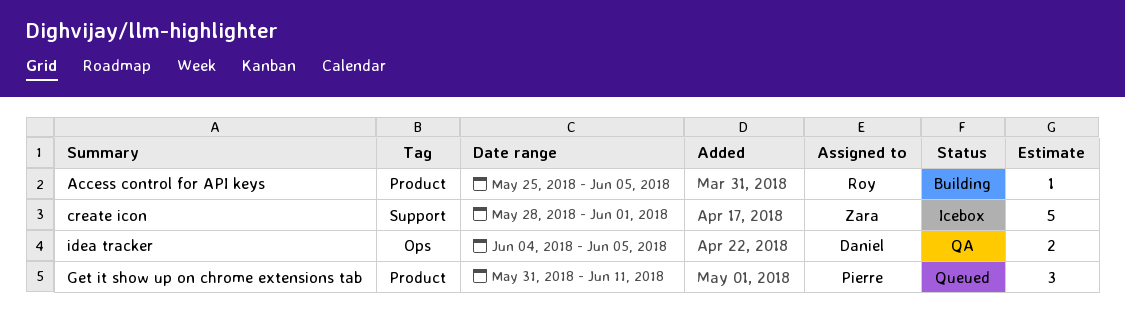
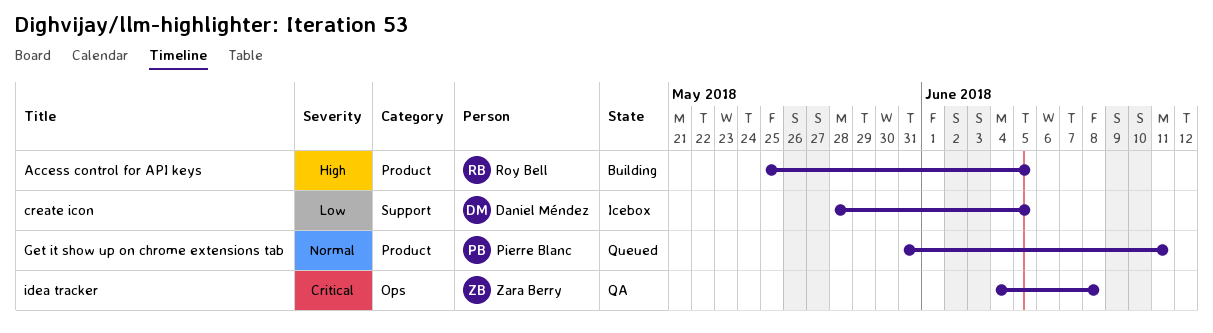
create icon, owner: Zara Berry -> Daniel Méndez
create icon, due: Jun 1 -> Jun 5
idea tracker, owner: Daniel Méndez -> Zara Berry
idea tracker, due: Jun 5 -> Jun 8

